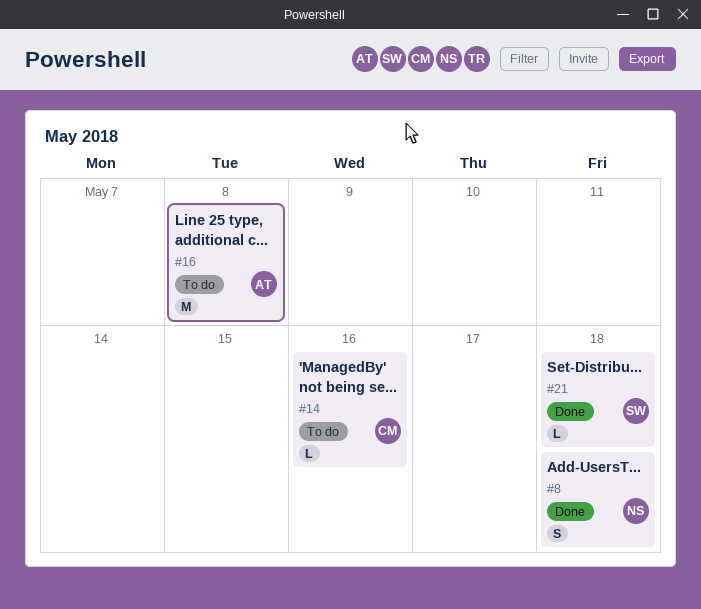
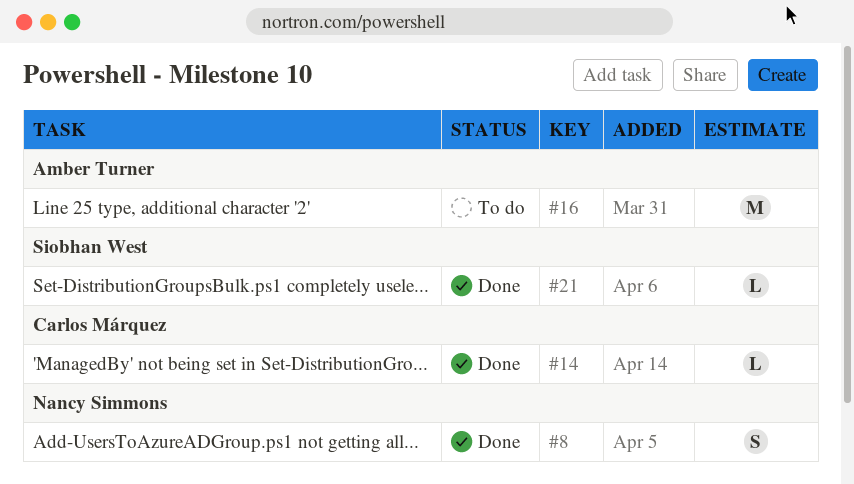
#14, status: To do -> Done

